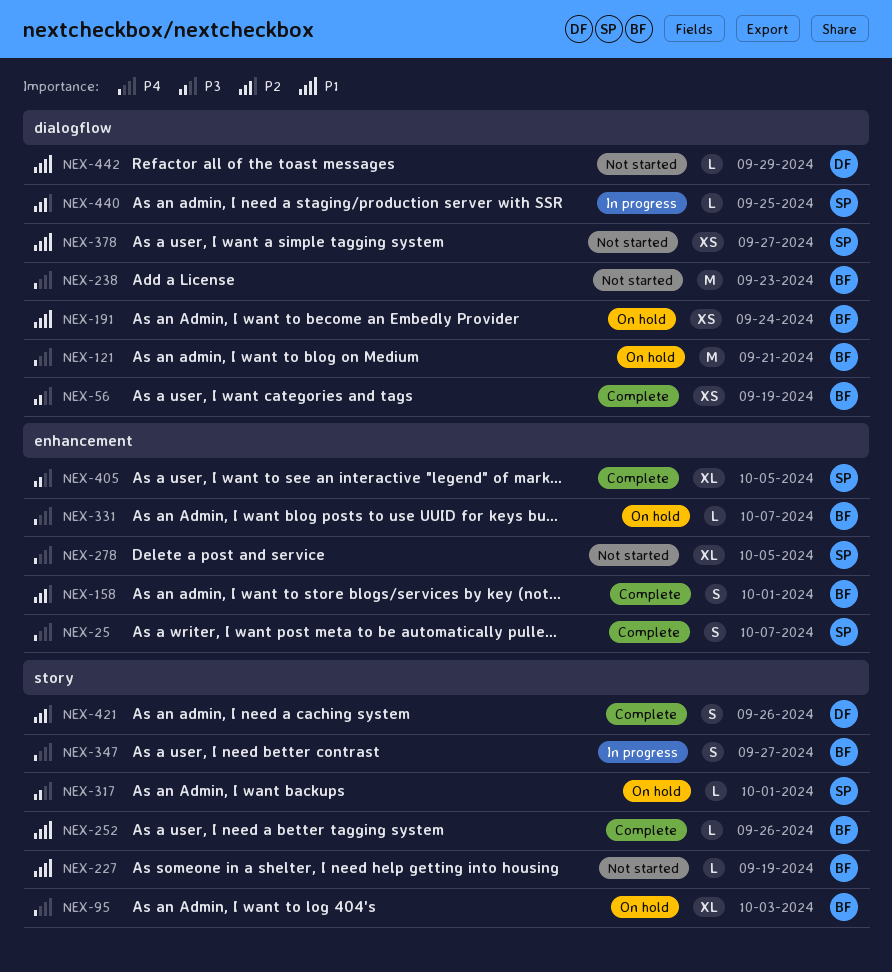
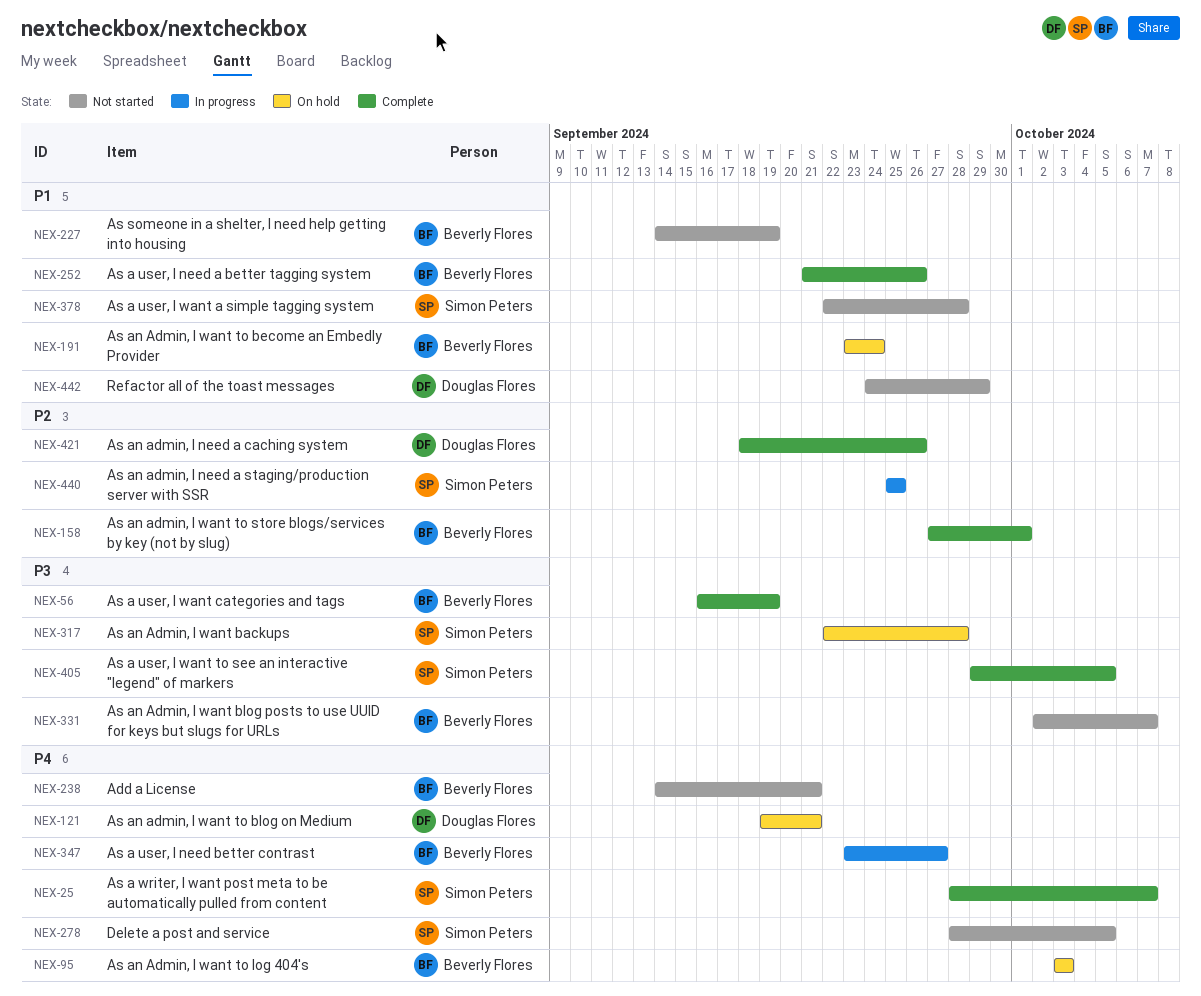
NEX-121, owner: Beverly Flores -> Douglas Flores
NEX-238, due: Sep 23 -> Sep 21
NEX-317, due: Oct 1 -> Sep 28
NEX-331, status: On hold -> Not started
NEX-331, priority: P4 -> P3
NEX-378, due: Sep 27 -> Sep 28

